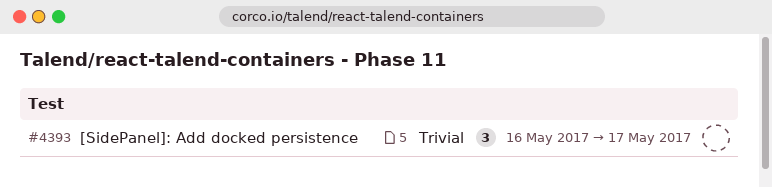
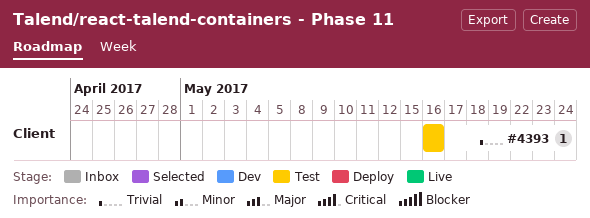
#4393, estimate: 3 -> 1
#4393, due: May 17 -> May 16

